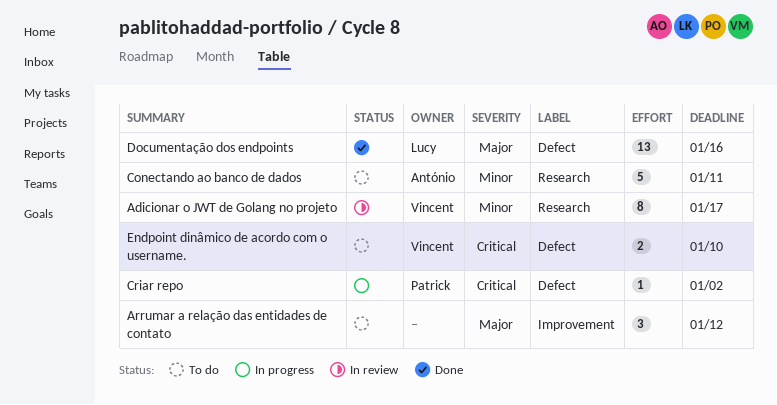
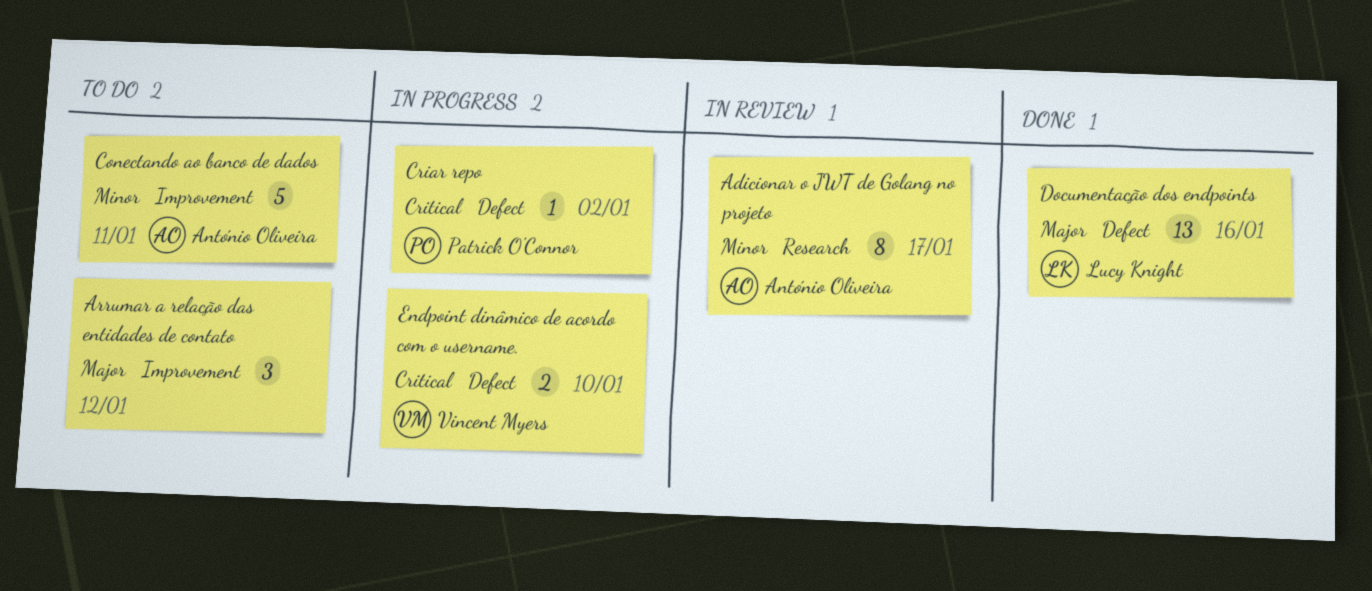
Adicionar o JWT de Golang no projeto, owner: Vincent Myers -> António Oliveira
Conectando ao banco de dados, label: Research -> Improvement
Endpoint dinâmico de acordo com o username., status: To do -> In progress

